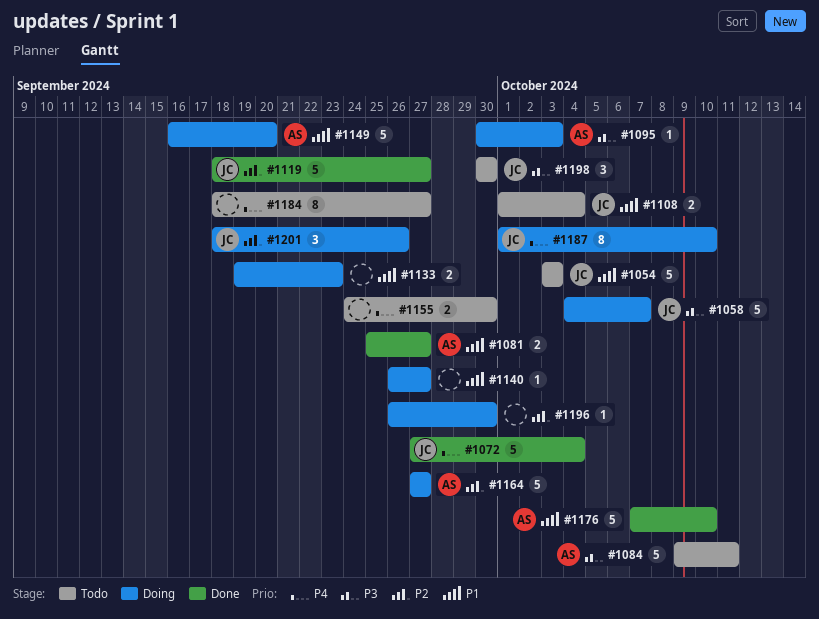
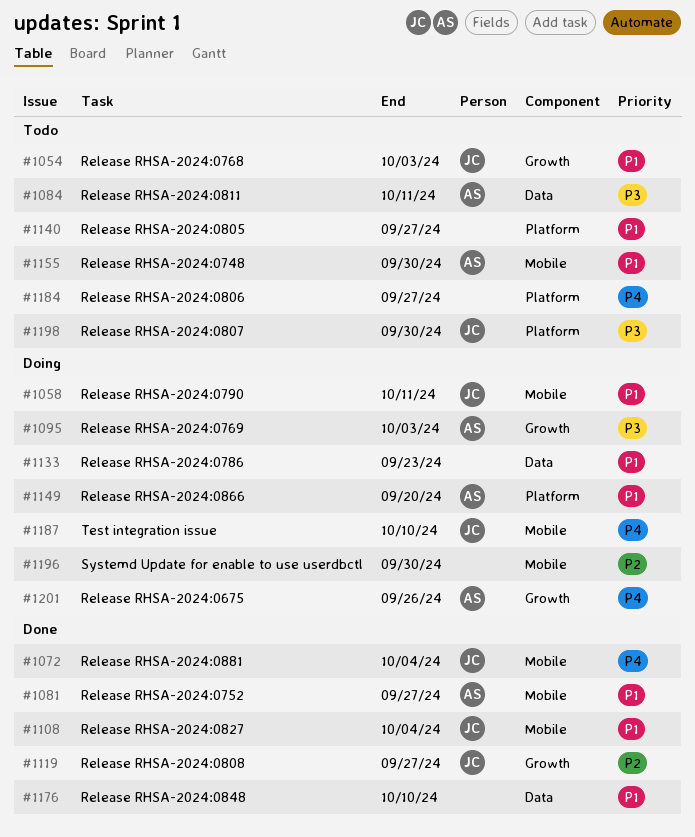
#1058, priority: P3 -> P1
#1058, due: Oct 7 -> Oct 11
#1108, status: Todo -> Done
#1140, status: Doing -> Todo
#1155, owner: none -> AS
#1155, priority: P4 -> P1
#1164: present -> none
#1176, owner: AS -> none
#1201, owner: JC -> AS
#1201, priority: P2 -> P4

